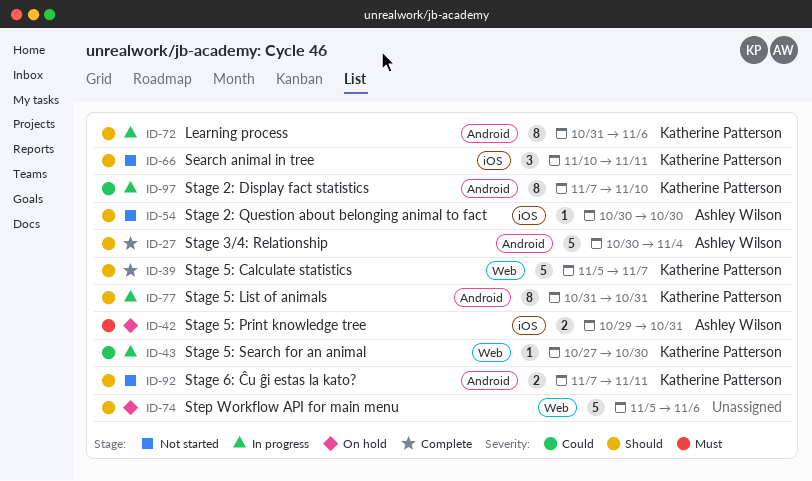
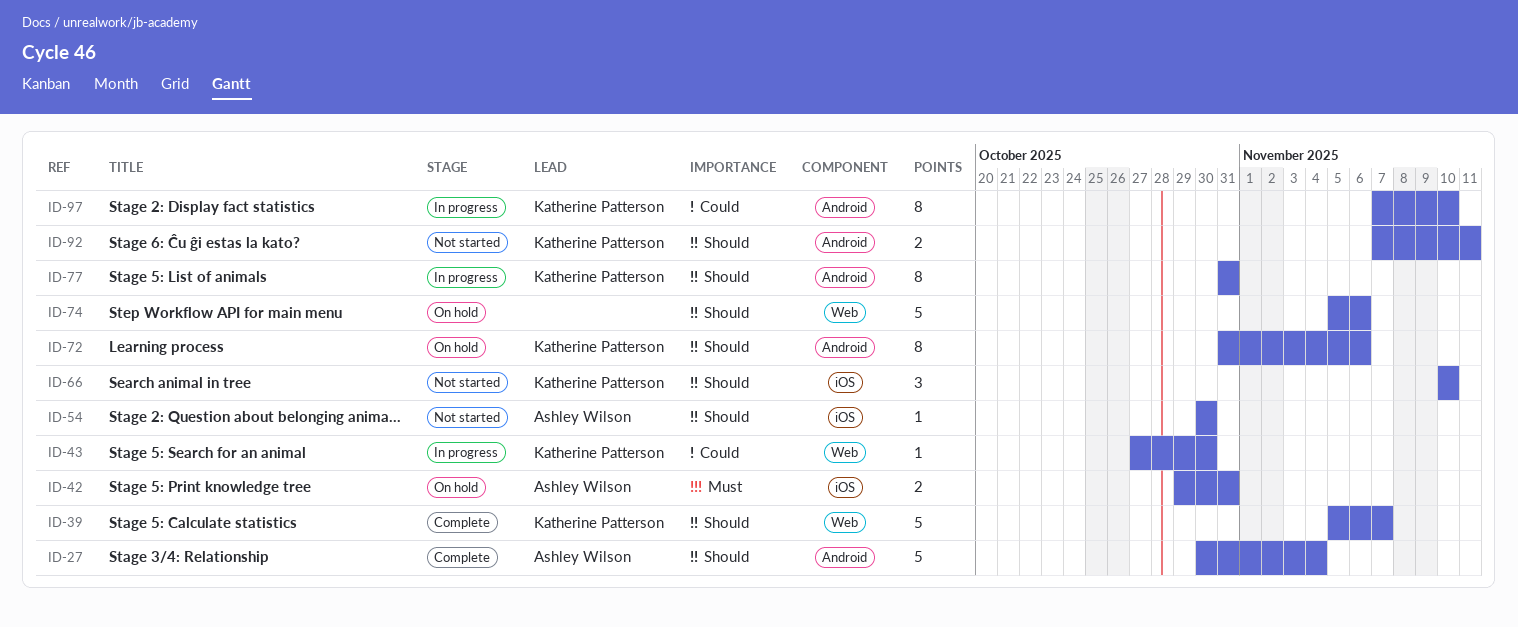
ID-66, due: Nov 11 -> Nov 10
ID-72, status: In progress -> On hold

